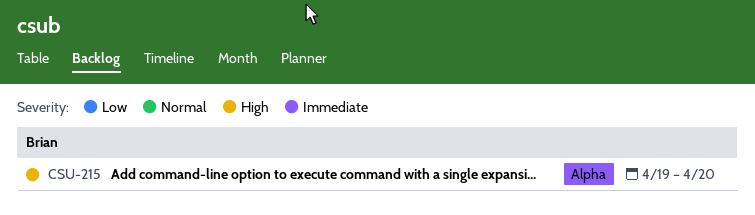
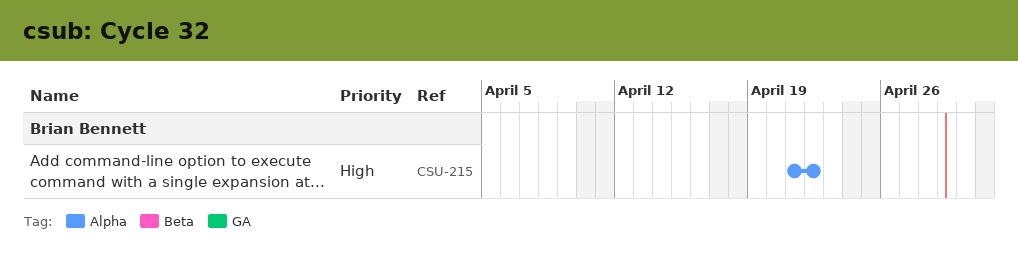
CSU-215, start: Apr 19 -> Apr 21
CSU-215, due: Apr 20 -> Apr 22

